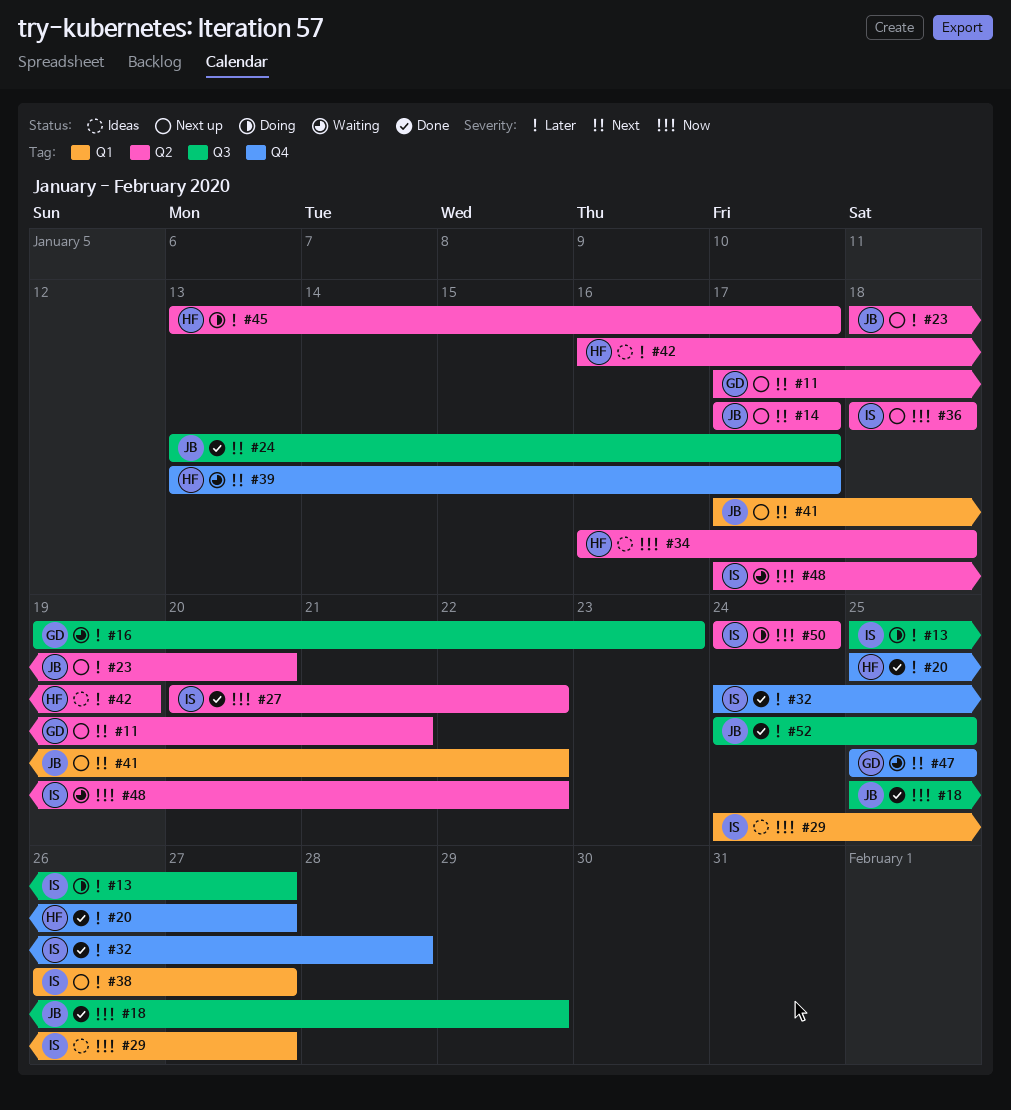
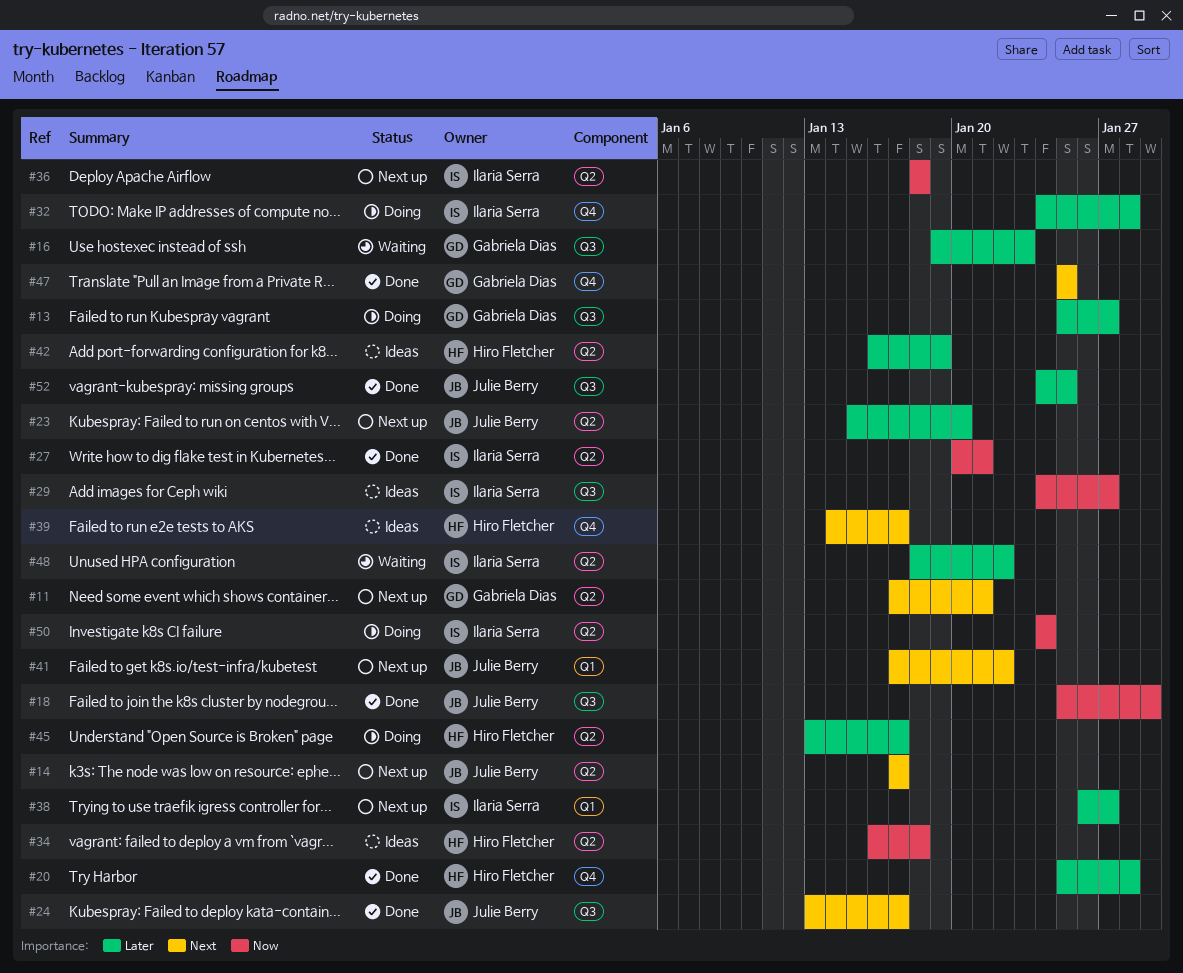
#13, owner: Ilaria Serra -> Gabriela Dias
#20, due: Jan 27 -> Jan 28
#23, start: Jan 18 -> Jan 15
#27, due: Jan 22 -> Jan 21
#29, label: Q1 -> Q3
#32, status: Done -> Doing
#39, status: Waiting -> Ideas
#39, start: Jan 13 -> Jan 14
#47, status: Waiting -> Done
#48, priority: Now -> Later
#48, start: Jan 17 -> Jan 18

